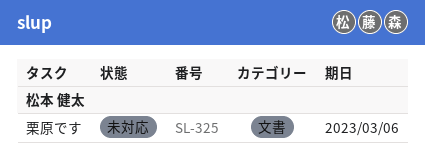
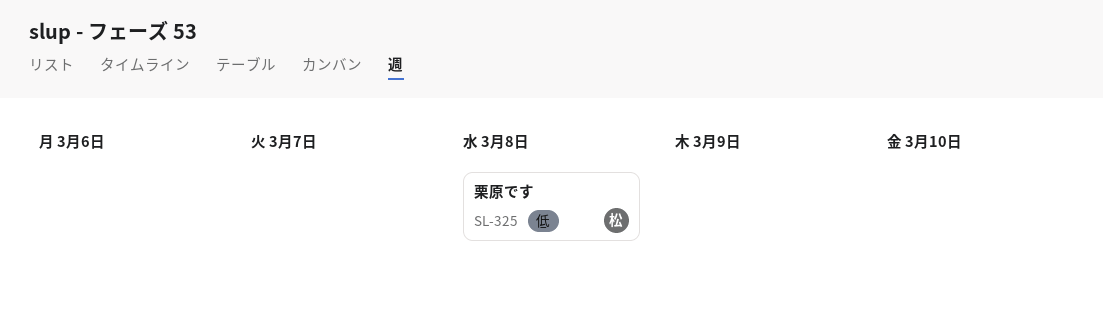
SL-325, due: Mar 6 -> Mar 8

